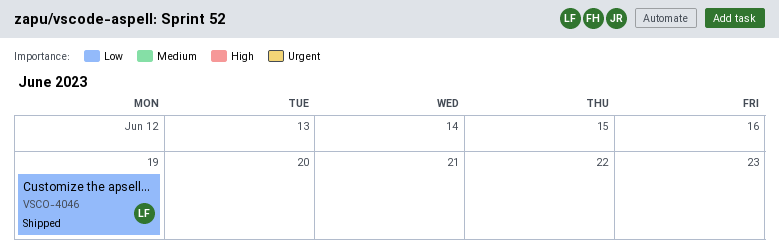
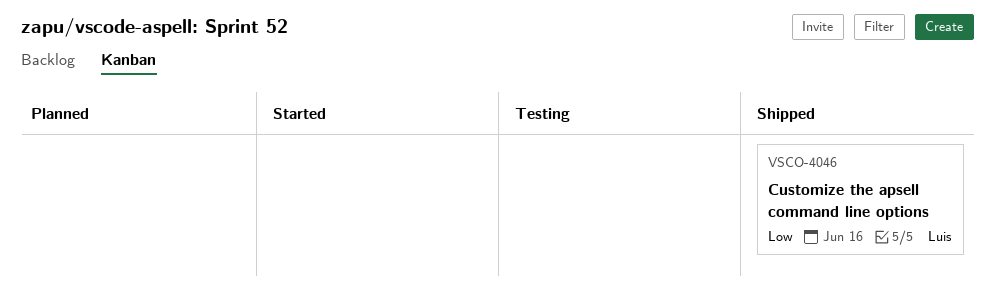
VSCO-4046, due: Jun 19 -> Jun 16

